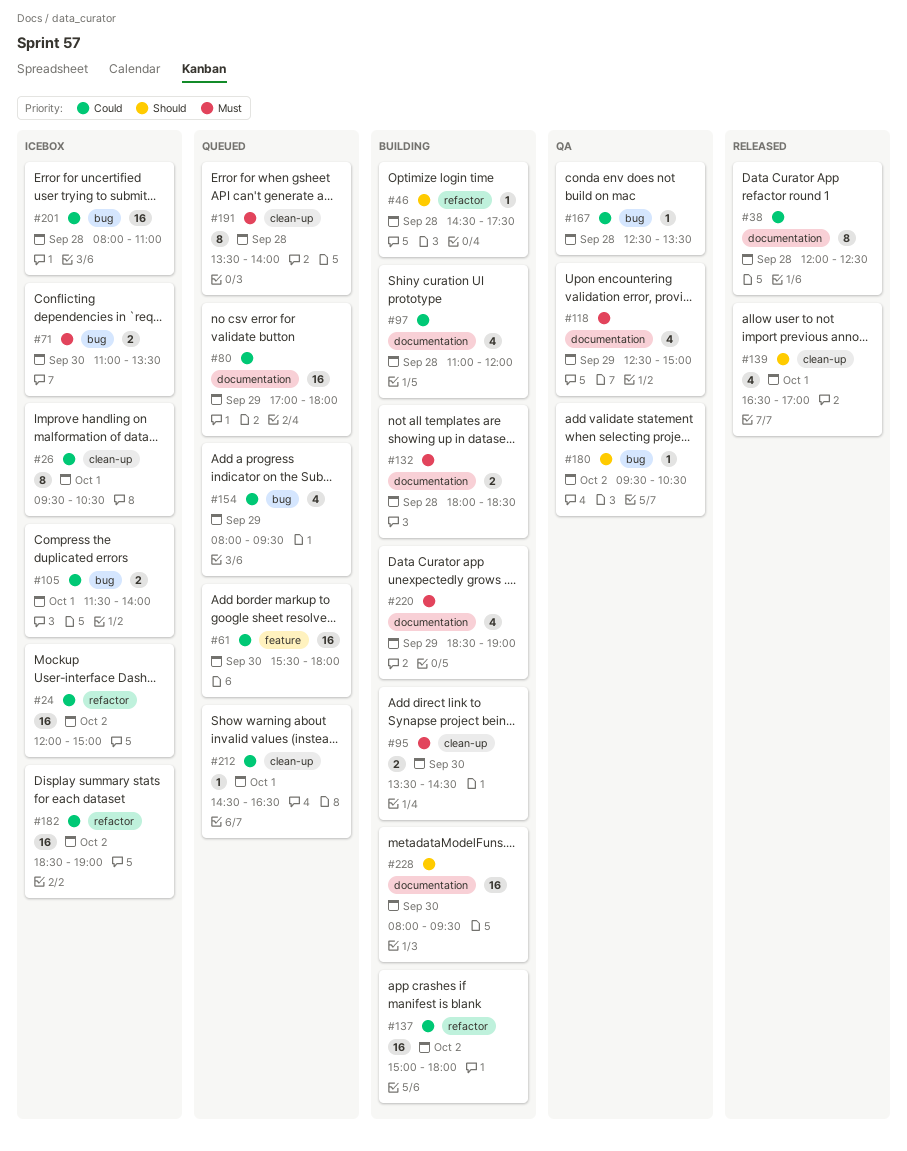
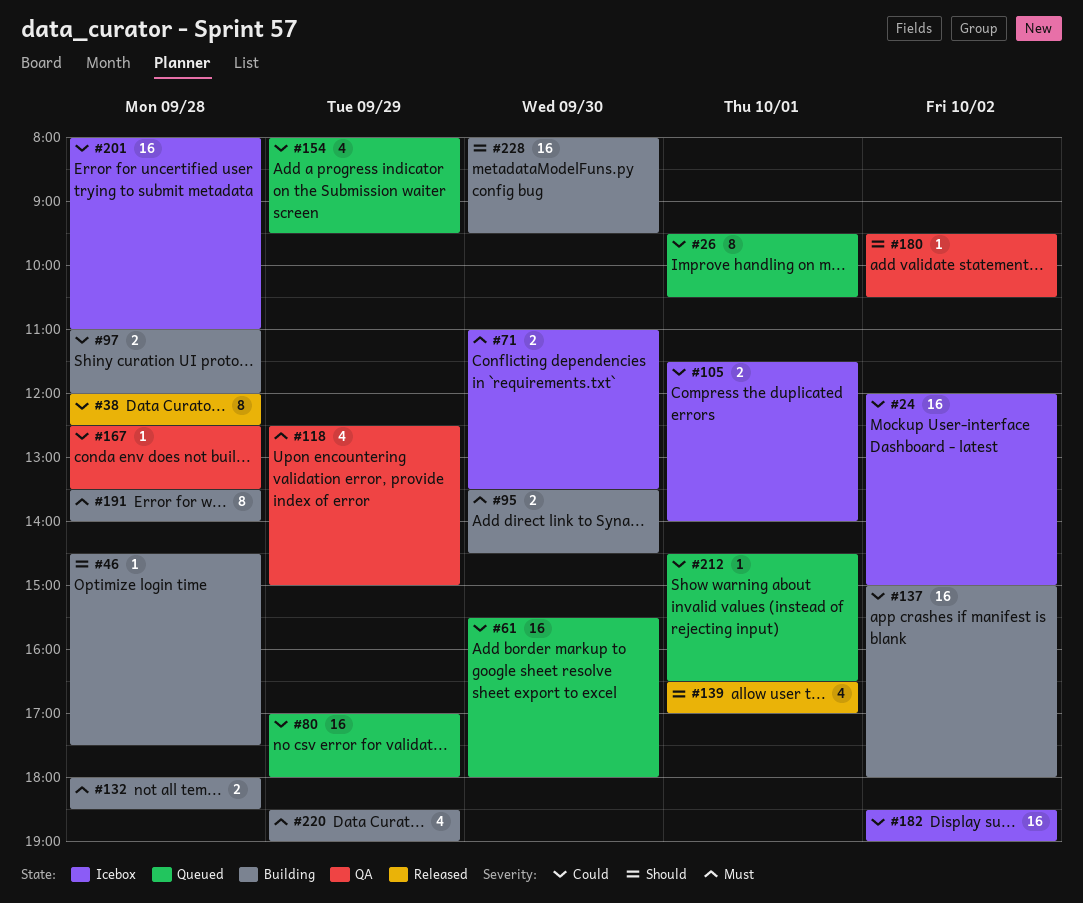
#26, status: Icebox -> Queued
#97, estimate: 4 -> 2
#191, status: Queued -> Building

